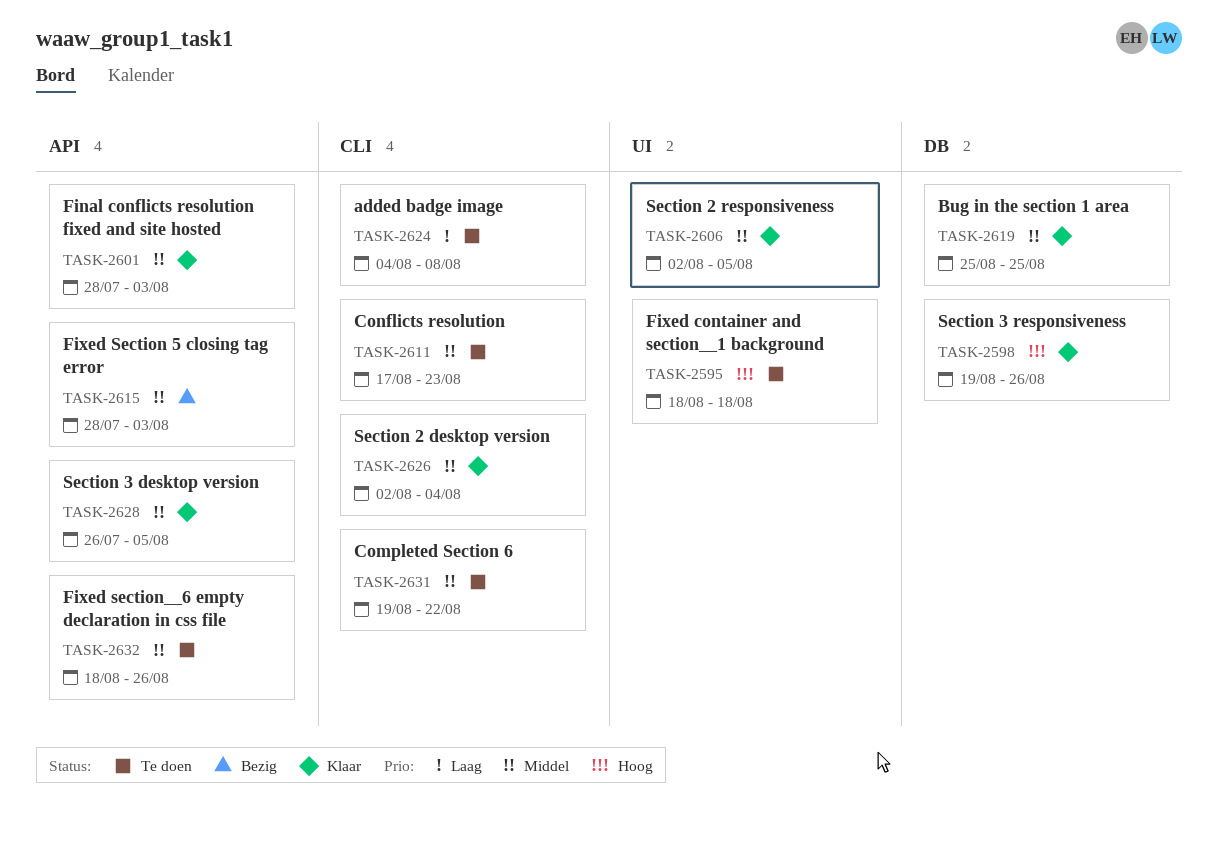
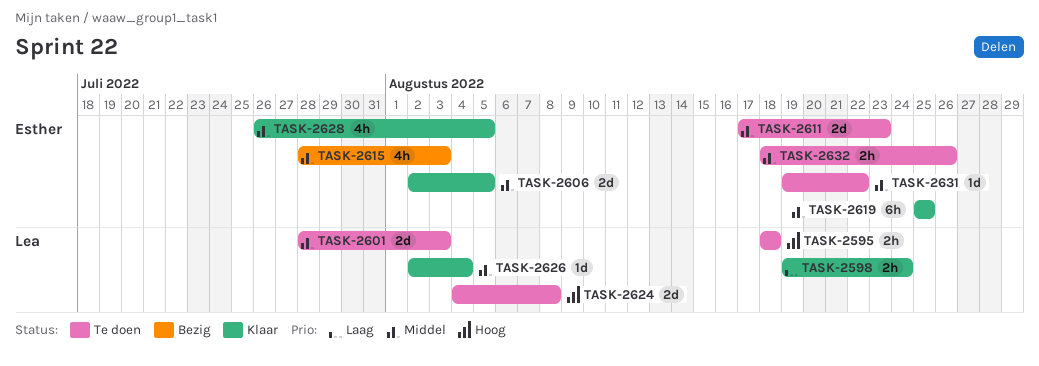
TASK-2598, priority: Hoog -> Laag
TASK-2598, due: Aug 26 -> Aug 24
TASK-2601, status: Klaar -> Te doen
TASK-2624, priority: Laag -> Hoog

